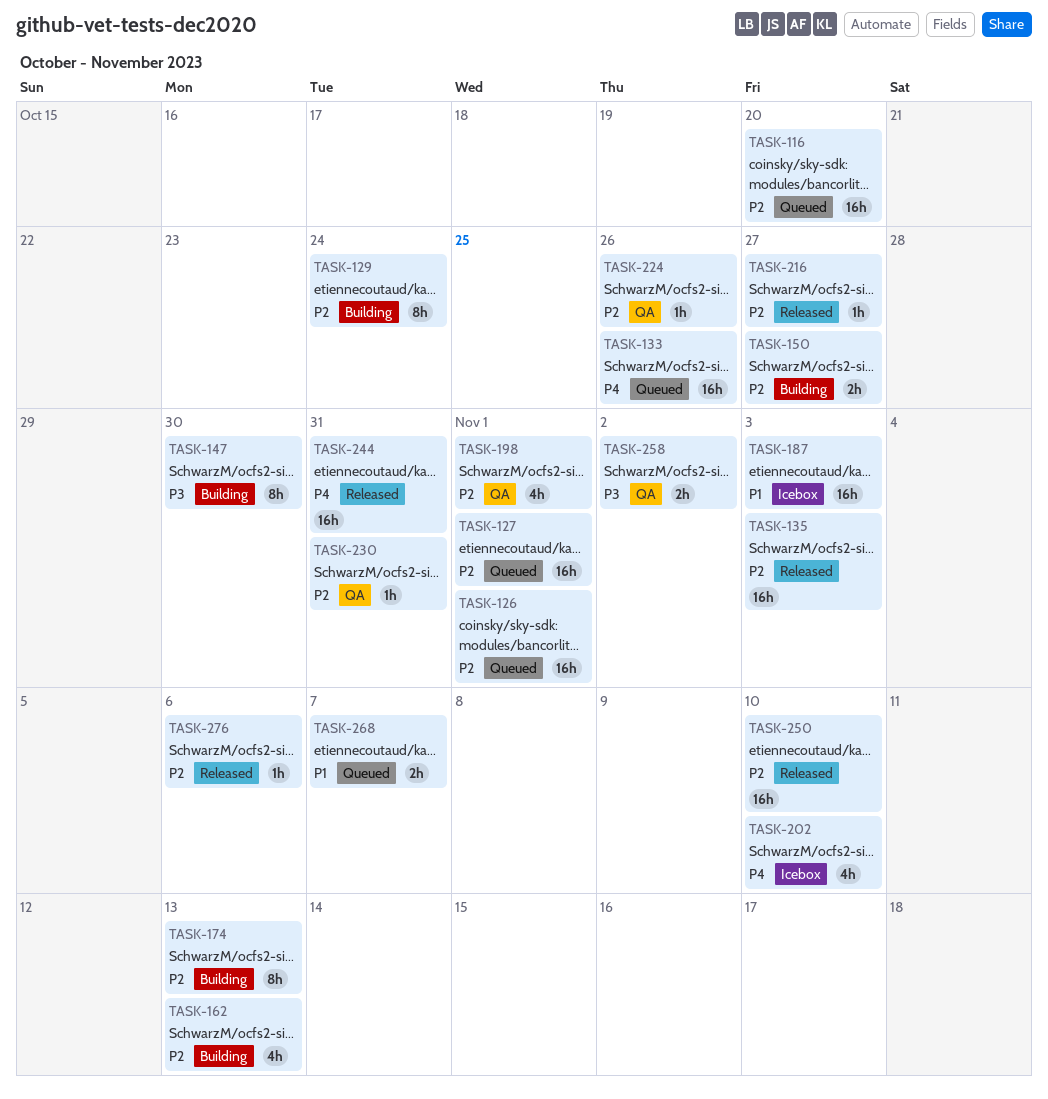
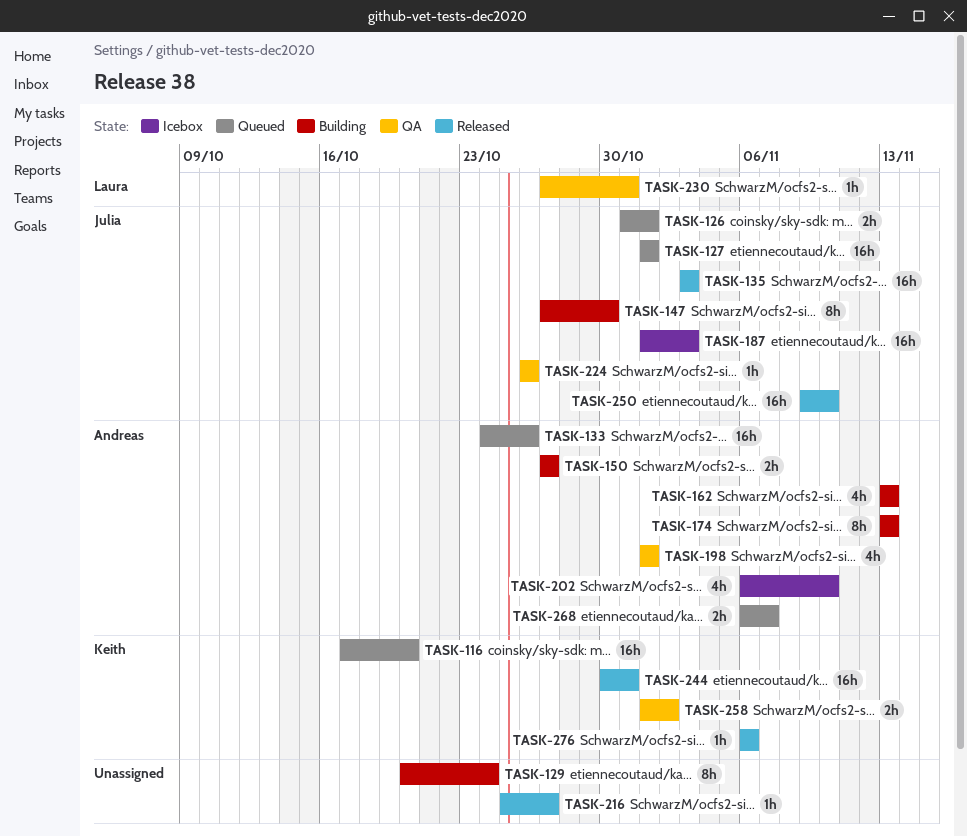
TASK-126, estimate: 16h -> 2h

